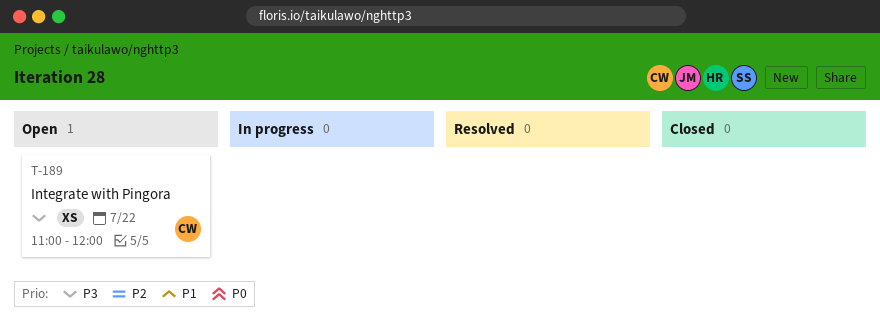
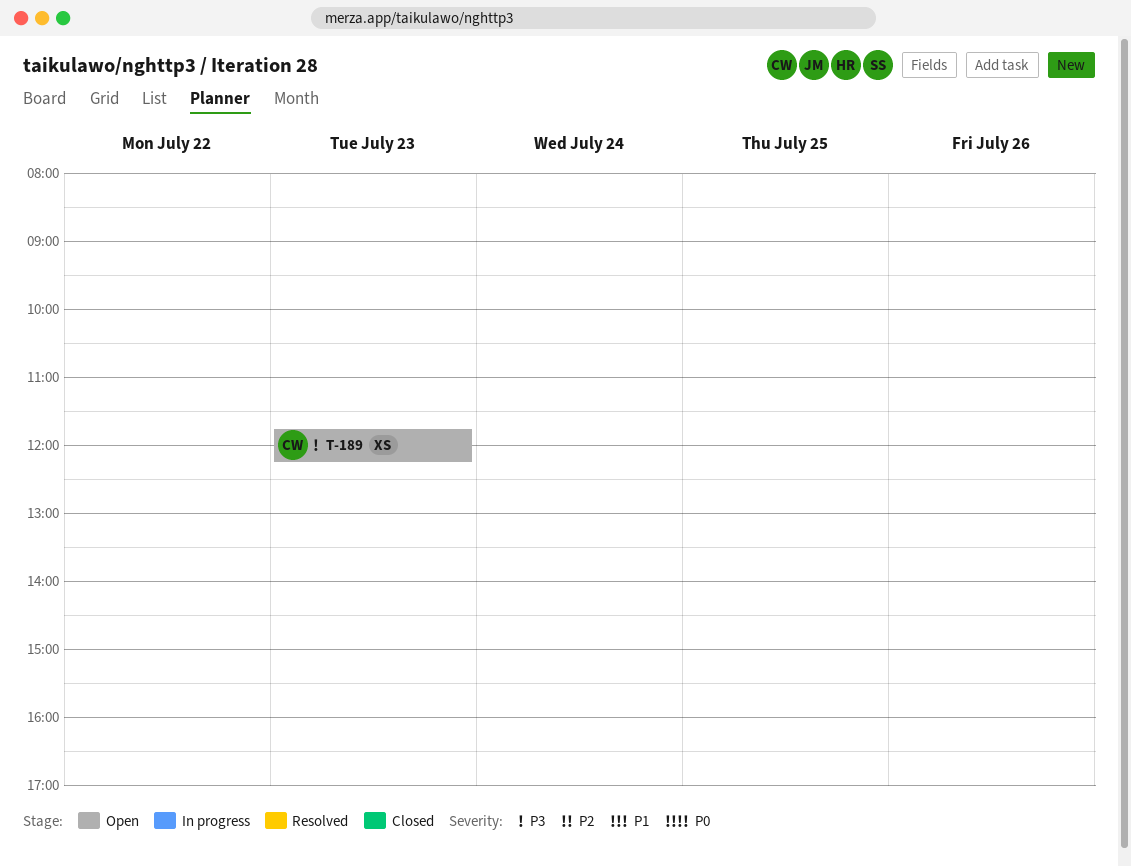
T-189, day: Jul 22 -> Jul 23
T-189, begins: 11:00 -> 11:45
T-189, ends: 12:00 -> 12:15

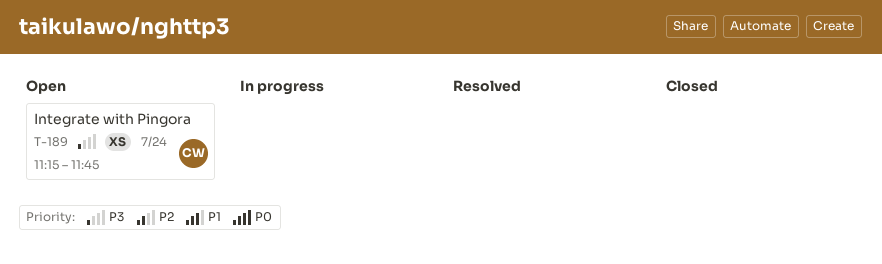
T-189, day: Jul 23 -> Jul 24
T-189, begins: 11:45 -> 11:15
T-189, ends: 12:15 -> 11:45

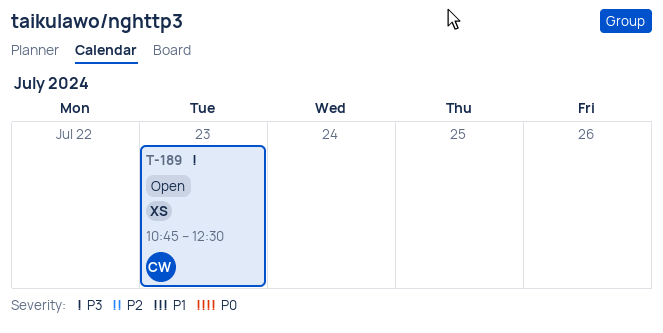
T-189, day: Jul 24 -> Jul 23
T-189, begins: 11:15 -> 10:45
T-189, ends: 11:45 -> 12:30

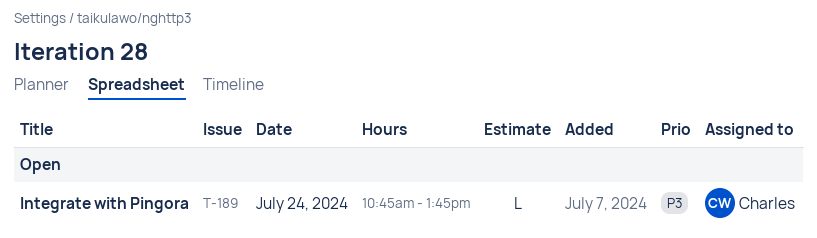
T-189, estimate: XS -> L
T-189, day: Jul 23 -> Jul 24
T-189, ends: 12:30 -> 13:45

